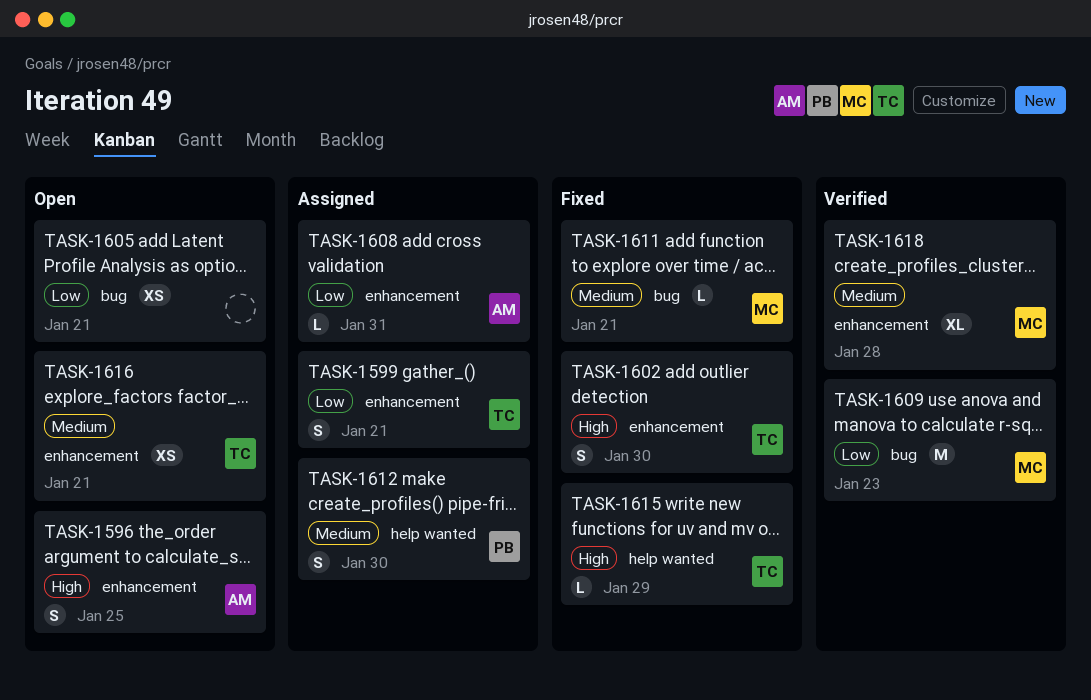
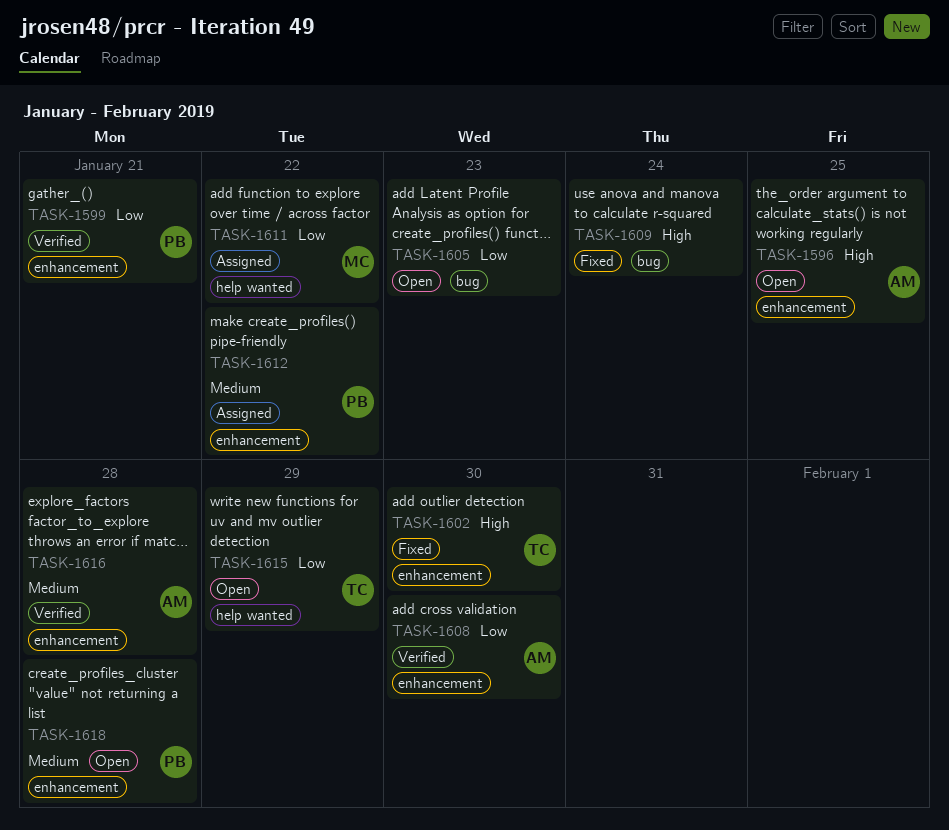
TASK-1599, status: Assigned -> Verified
TASK-1599, owner: TC -> PB
TASK-1605, due: Jan 21 -> Jan 23
TASK-1608, status: Assigned -> Verified
TASK-1608, due: Jan 31 -> Jan 30
TASK-1609, status: Verified -> Fixed
TASK-1609, owner: MC -> none
TASK-1609, priority: Low -> High
TASK-1609, due: Jan 23 -> Jan 24
TASK-1611, status: Fixed -> Assigned
TASK-1611, priority: Medium -> Low
TASK-1611, label: bug -> help wanted
TASK-1611, due: Jan 21 -> Jan 22
TASK-1612, label: help wanted -> enhancement
TASK-1612, due: Jan 30 -> Jan 22
TASK-1615, status: Fixed -> Open
TASK-1615, priority: High -> Low
TASK-1616, status: Open -> Verified
TASK-1616, owner: TC -> AM
TASK-1616, due: Jan 21 -> Jan 28
TASK-1618, status: Verified -> Open
TASK-1618, owner: MC -> PB

